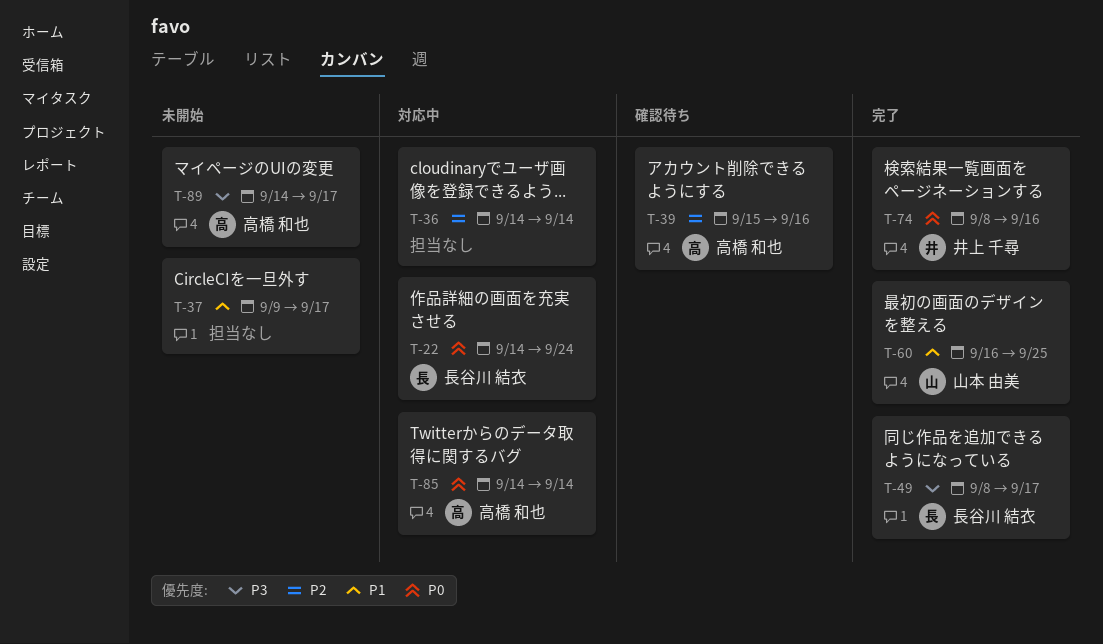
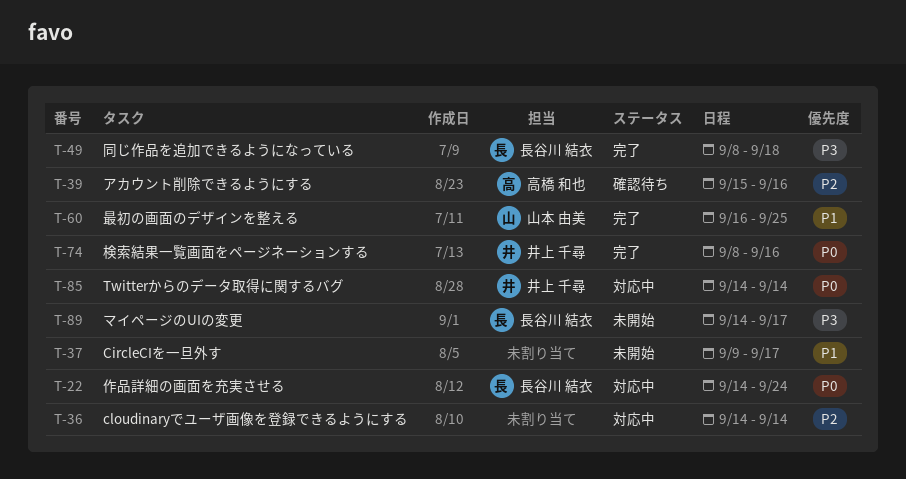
T-49, due: Sep 17 -> Sep 18
T-85, owner: 高橋 和也 -> 井上 千尋
T-89, owner: 高橋 和也 -> 長谷川 結衣

